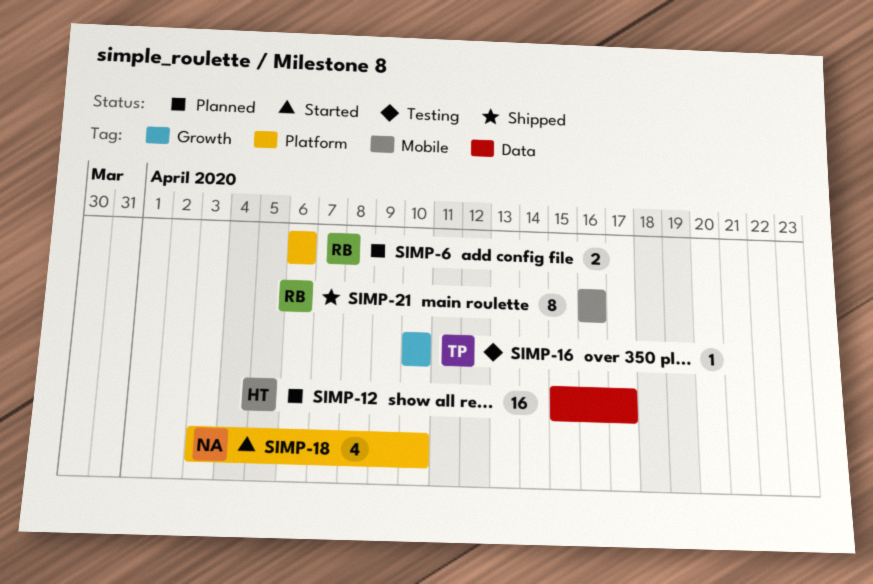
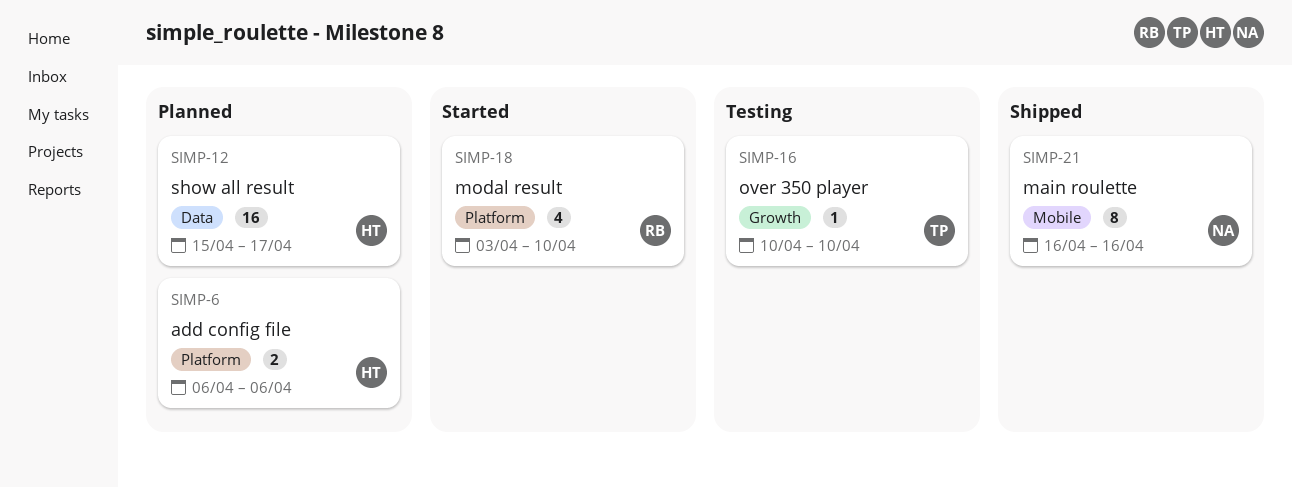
SIMP-6, owner: RB -> HT
SIMP-18, owner: NA -> RB
SIMP-21, owner: RB -> NA

